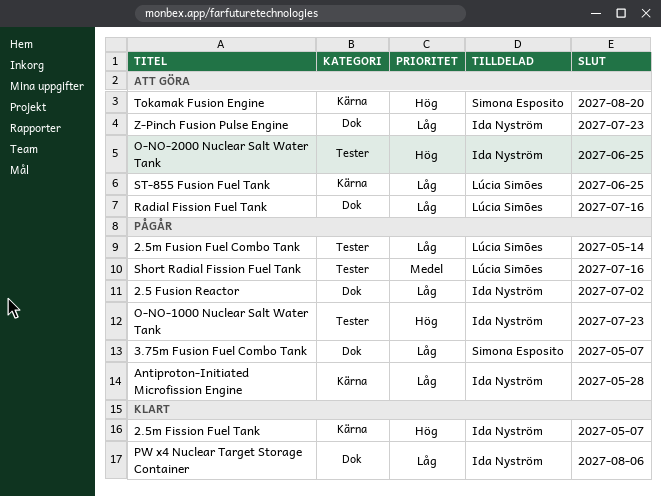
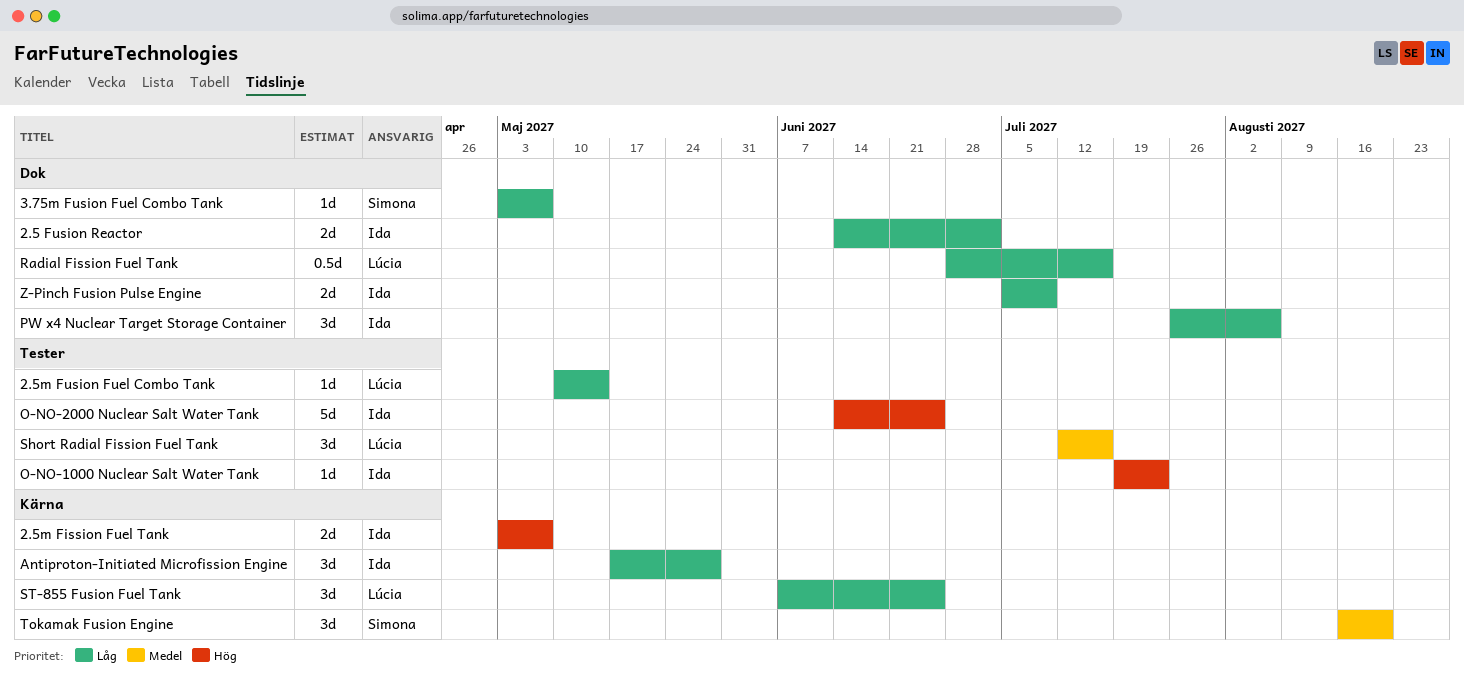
Tokamak Fusion Engine, priority: Hög -> Medel
Z-Pinch Fusion Pulse Engine, due: Jul 23 -> Jul 9

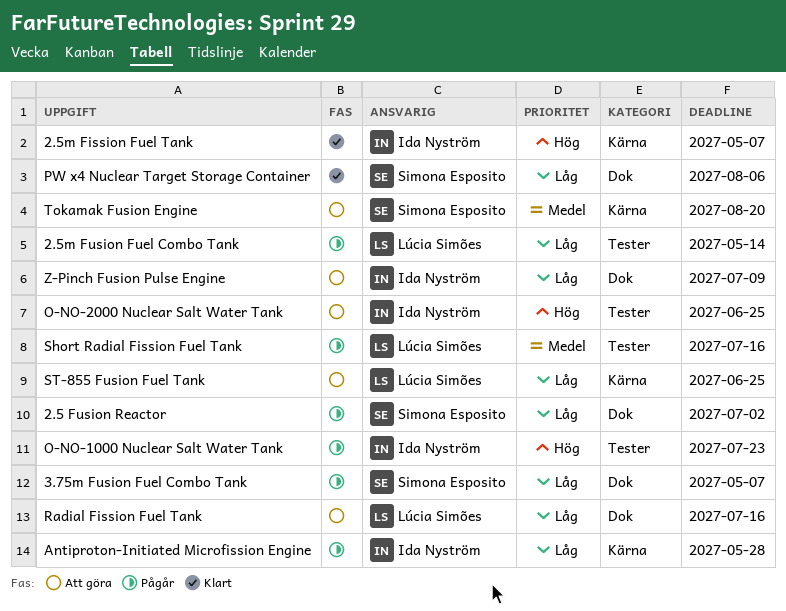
2.5 Fusion Reactor, owner: Ida Nyström -> Simona Esposito
PW x4 Nuclear Target Storage Container, owner: Ida Nyström -> Simona Esposito

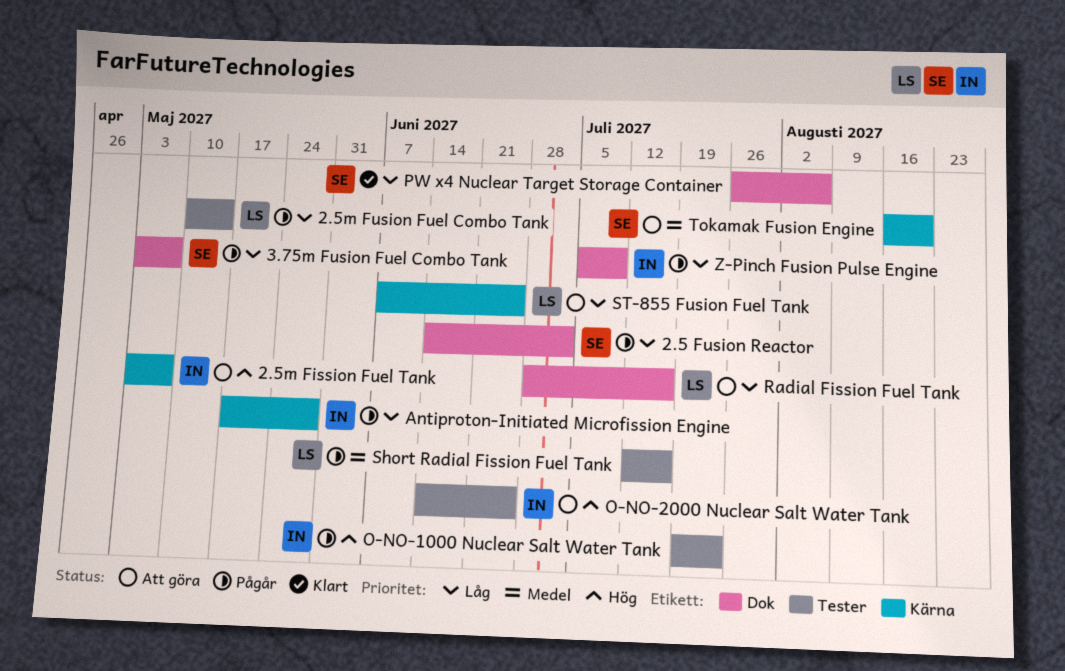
2.5m Fission Fuel Tank, status: Klart -> Att göra
Z-Pinch Fusion Pulse Engine, status: Att göra -> Pågår

